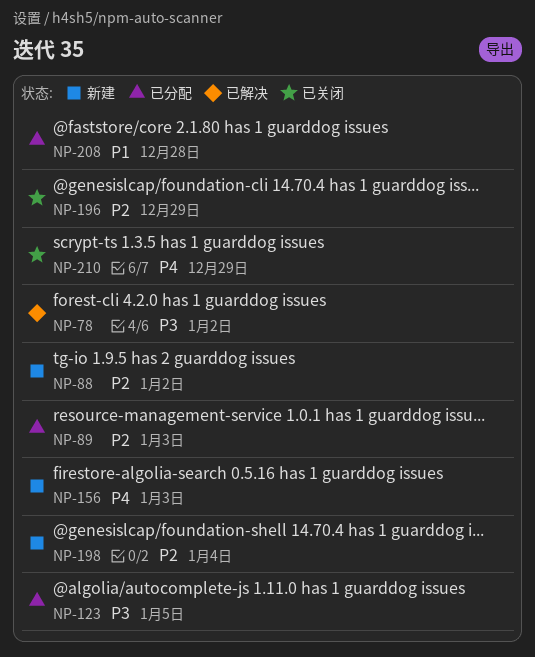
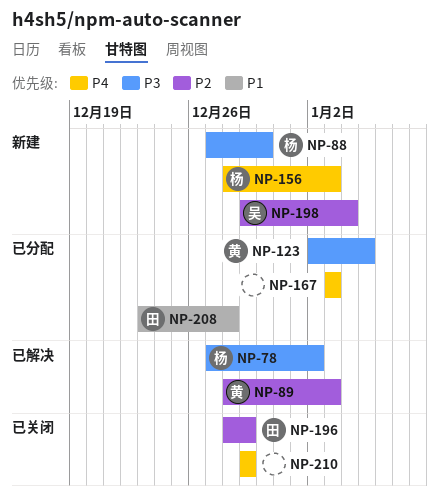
NP-88, priority: P2 -> P3
NP-88, due: Jan 2 -> Dec 30
NP-89, status: 已分配 -> 已解决
NP-167: none -> present

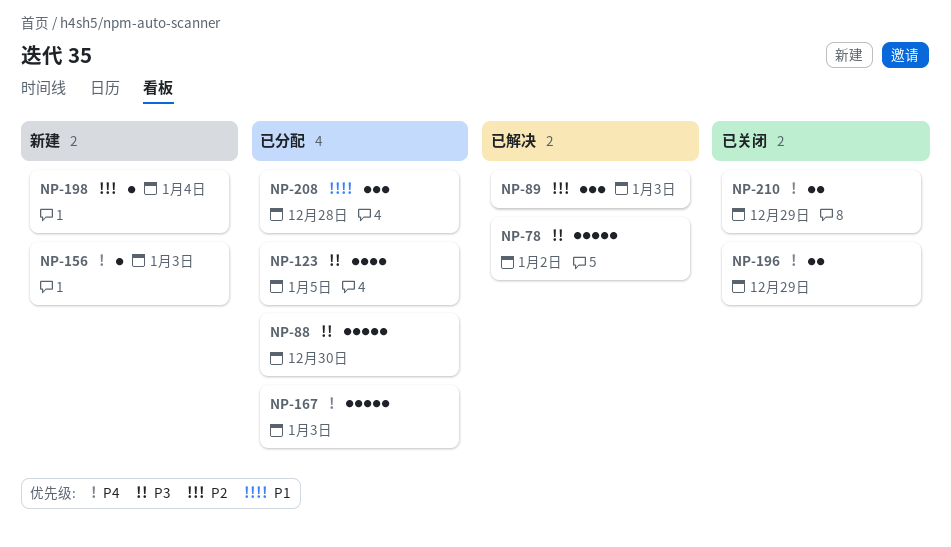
NP-88, status: 新建 -> 已分配
NP-196, priority: P2 -> P4

